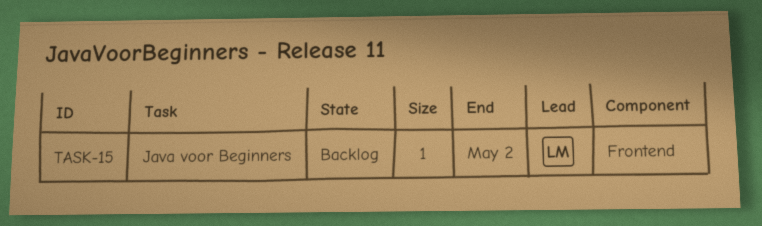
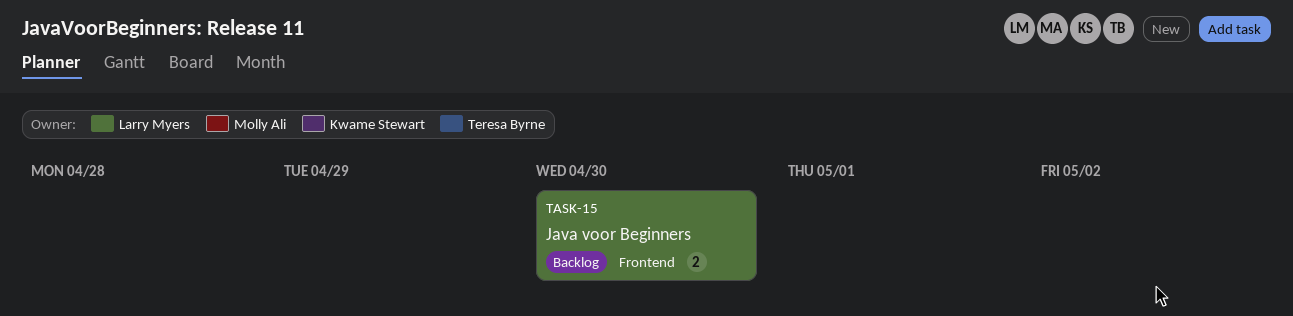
TASK-15, estimate: 1 -> 2
TASK-15, due: May 2 -> Apr 30

